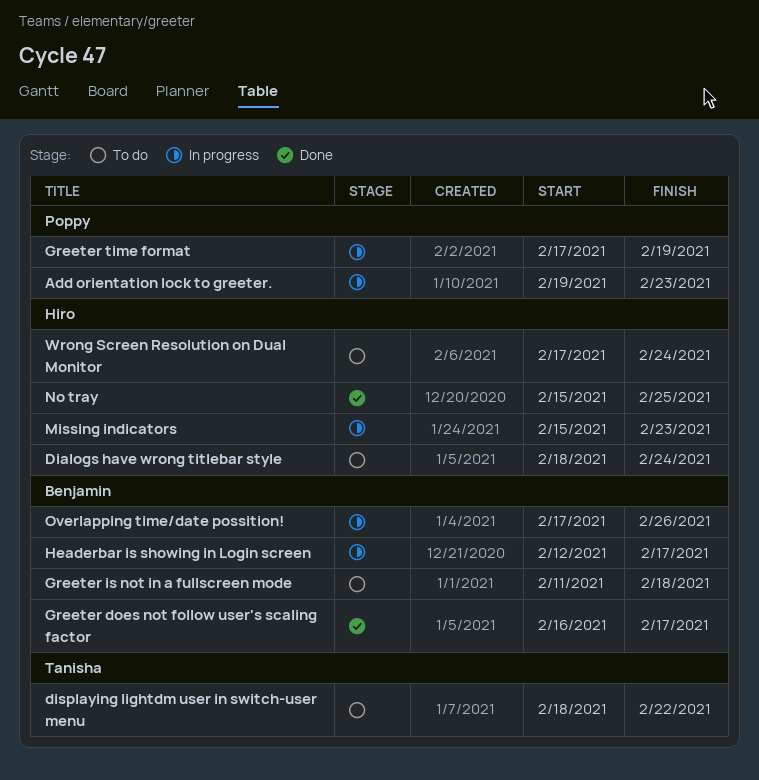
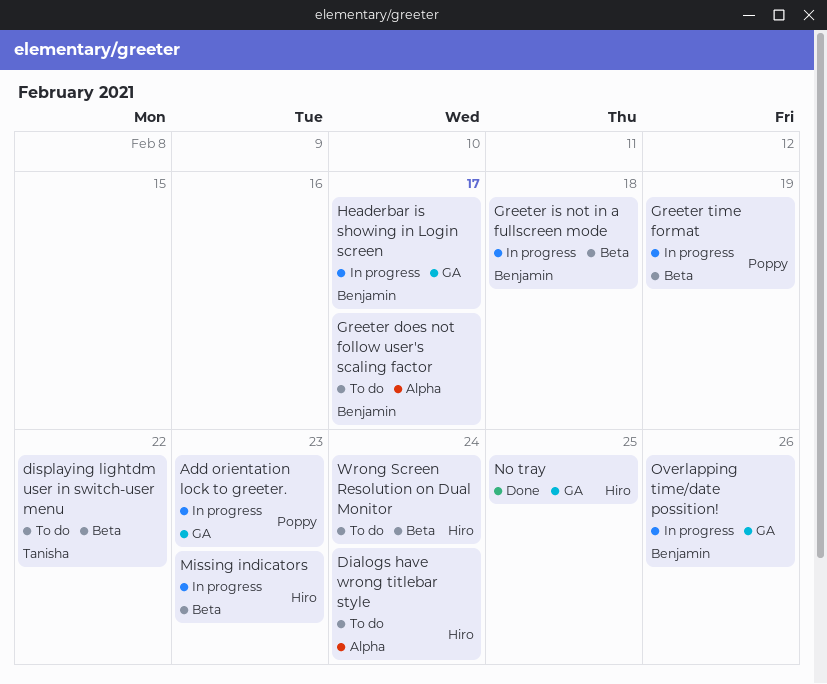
Greeter does not follow user's scaling factor, status: Done -> To do
Greeter is not in a fullscreen mode, status: To do -> In progress

